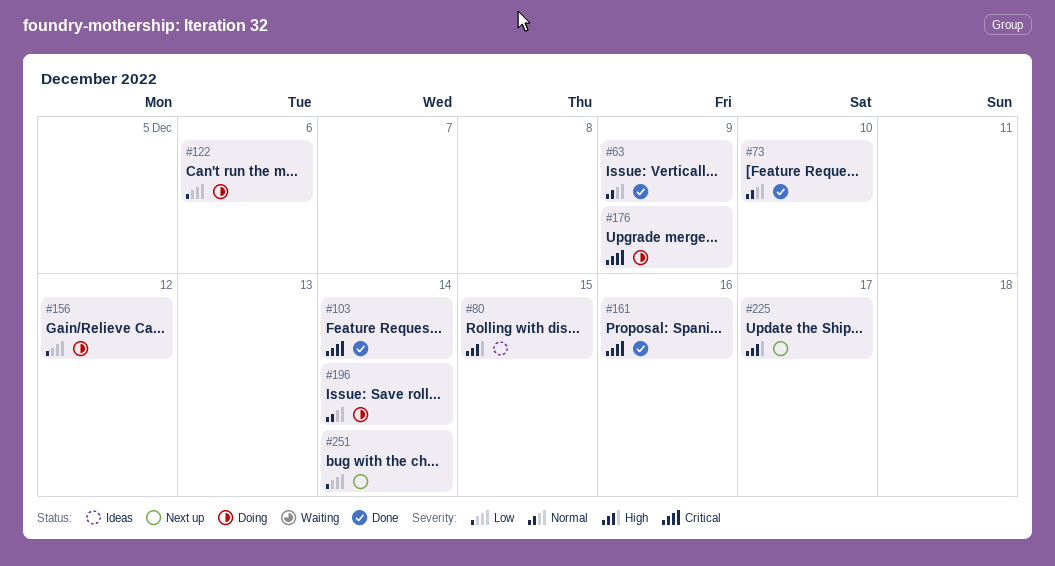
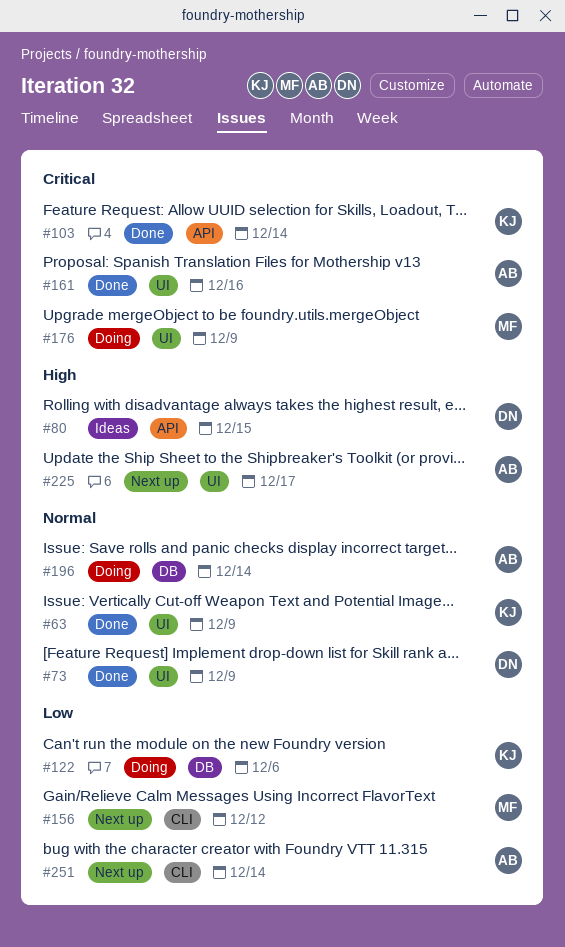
#73, due: Dec 10 -> Dec 9
#156, status: Doing -> Next up

